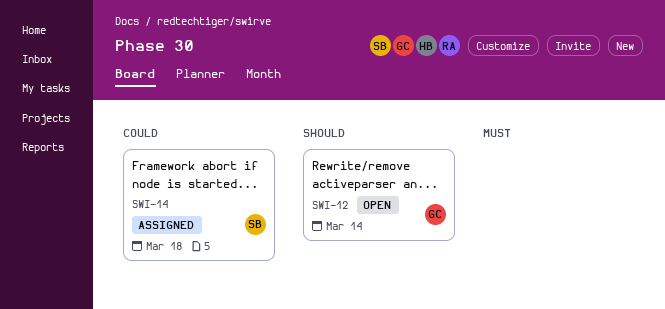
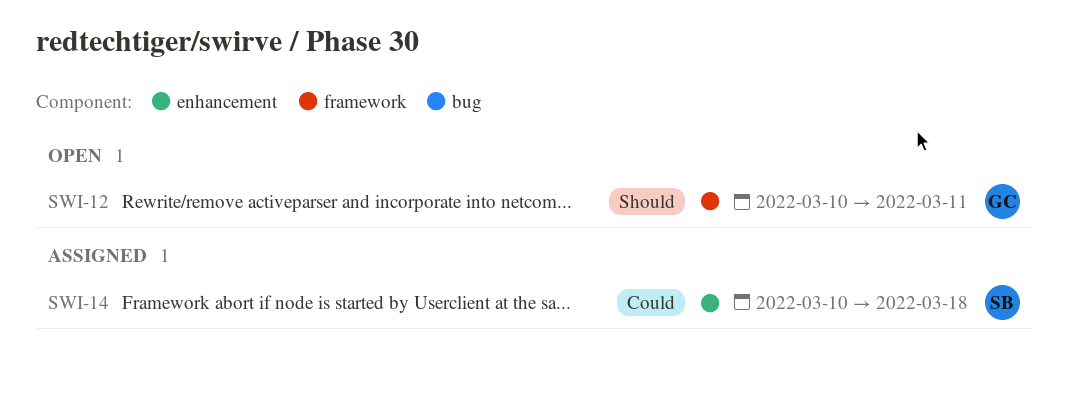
SWI-12, due: Mar 14 -> Mar 11

